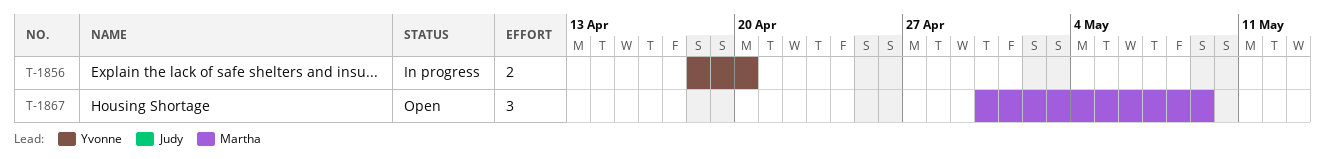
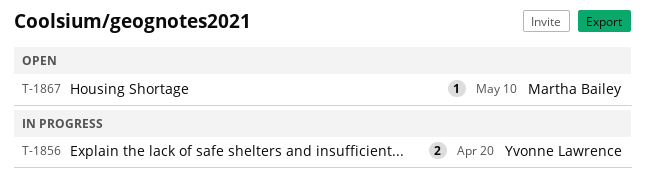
T-1867, estimate: 3 -> 1
T-1867, due: May 9 -> May 10

